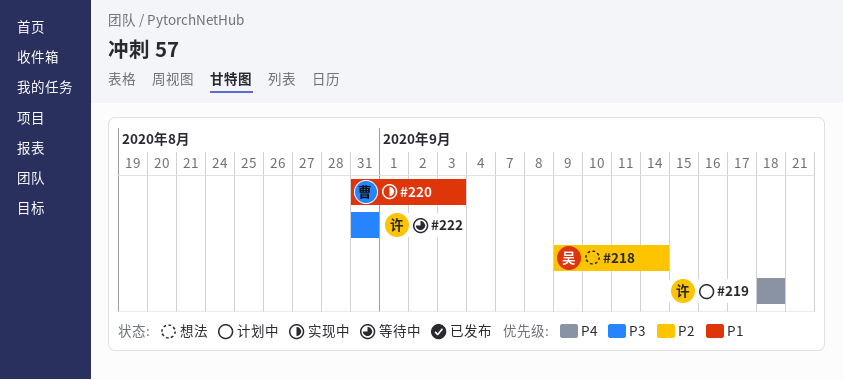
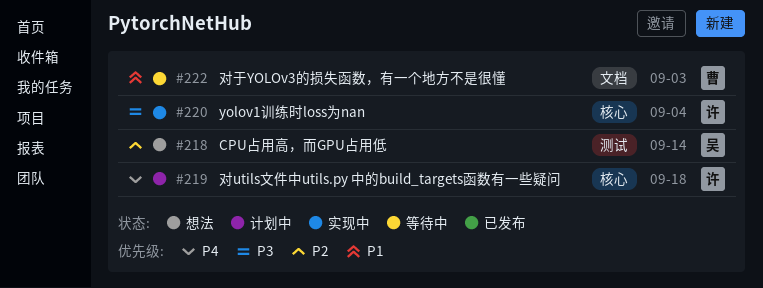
#220, owner: 曹 -> 许
#220, priority: P1 -> P3
#220, due: Sep 3 -> Sep 4
#222, owner: 许 -> 曹
#222, priority: P3 -> P1
#222, due: Aug 31 -> Sep 3

